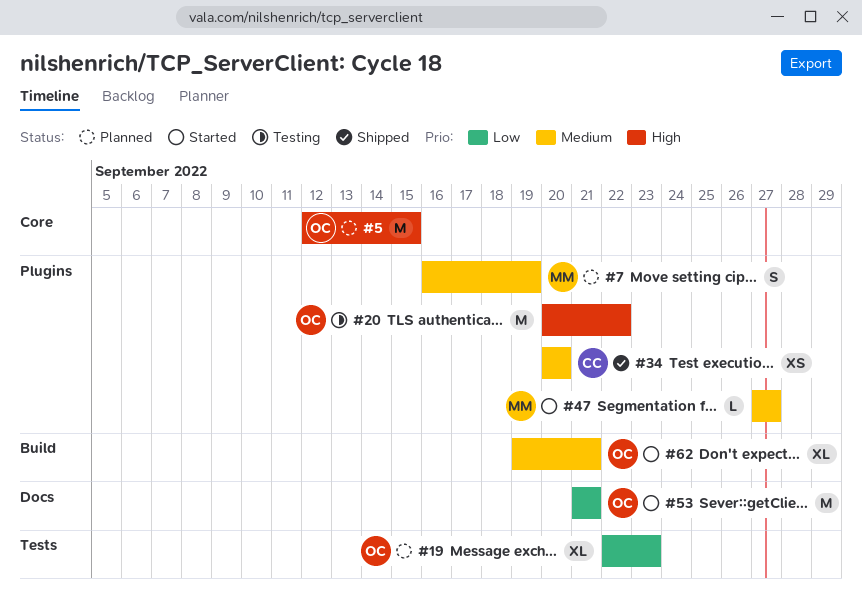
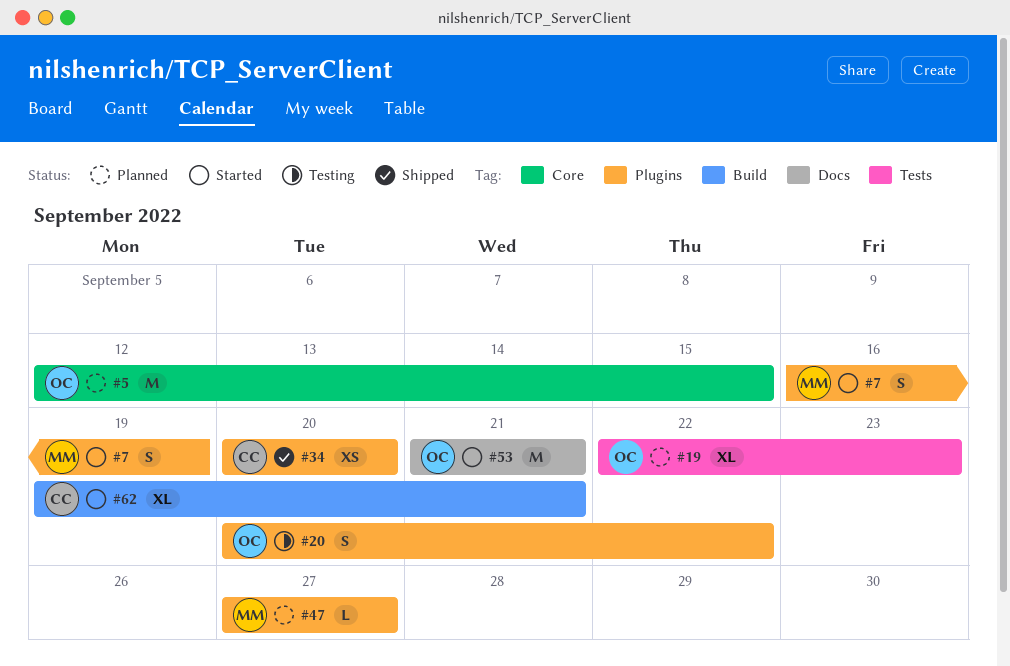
#7, status: Planned -> Started
#20, estimate: M -> S
#47, status: Started -> Planned
#62, owner: OC -> CC

